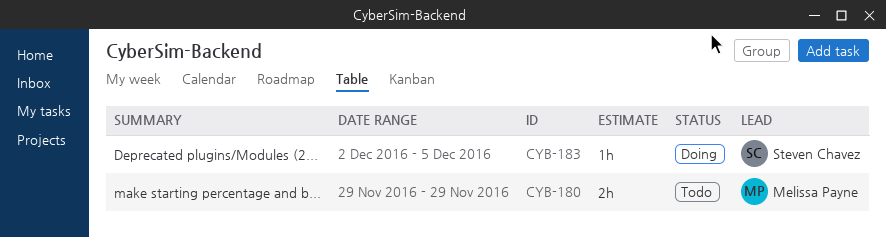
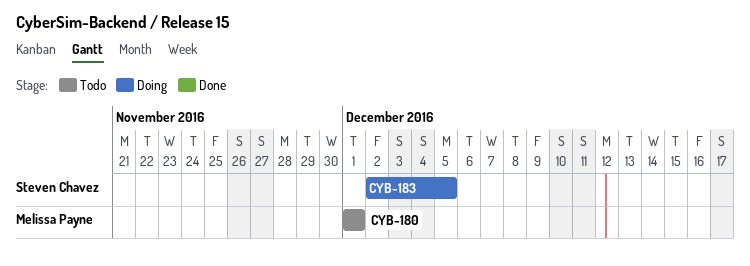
CYB-180, start: Nov 29 -> Dec 1
CYB-180, due: Nov 29 -> Dec 1

